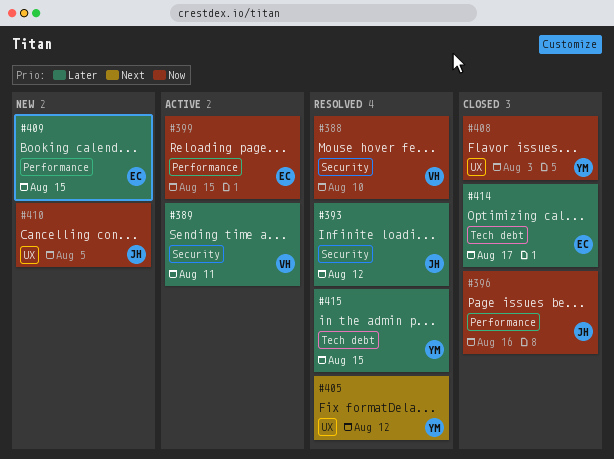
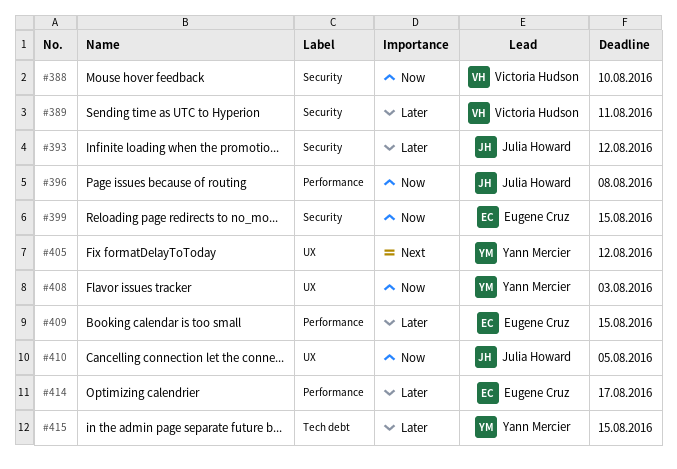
#396, due: Aug 16 -> Aug 8
#399, label: Performance -> Security
#414, label: Tech debt -> Performance

